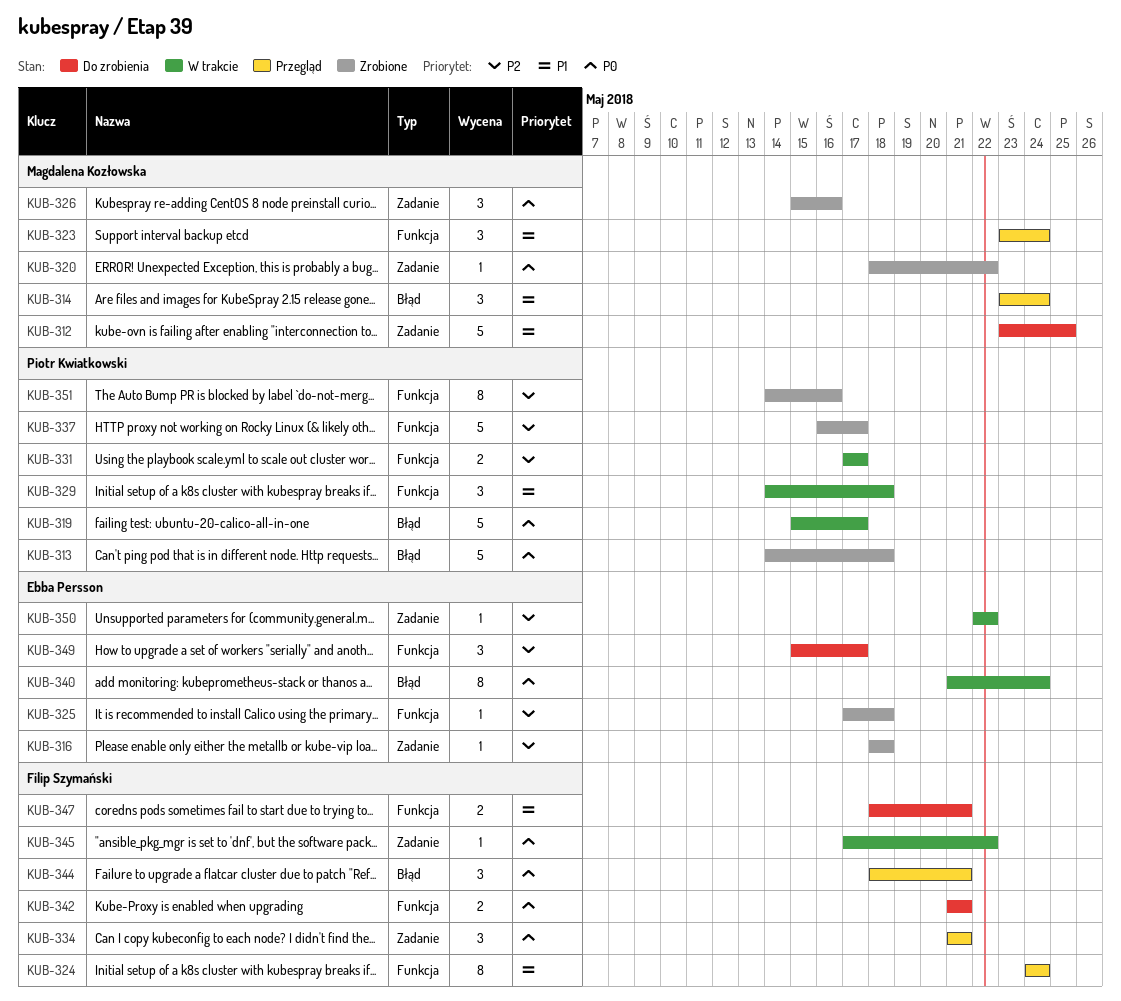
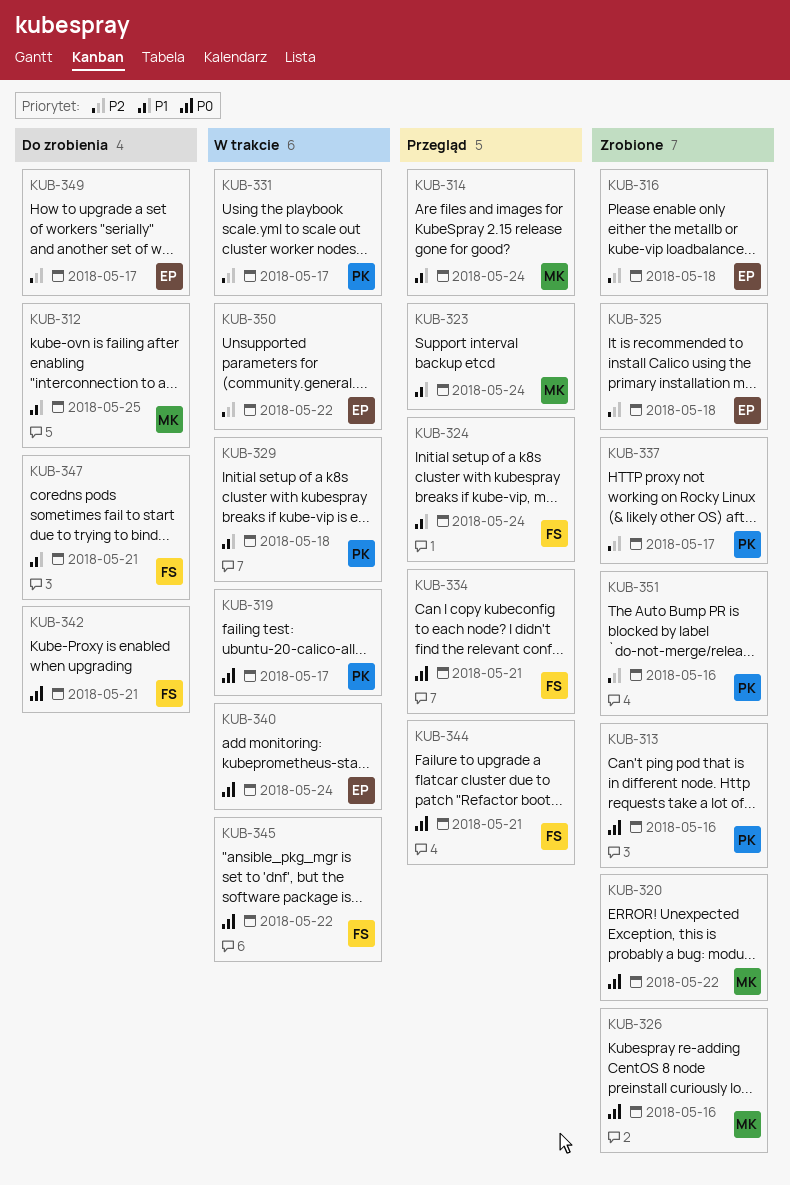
KUB-313, due: May 18 -> May 16

